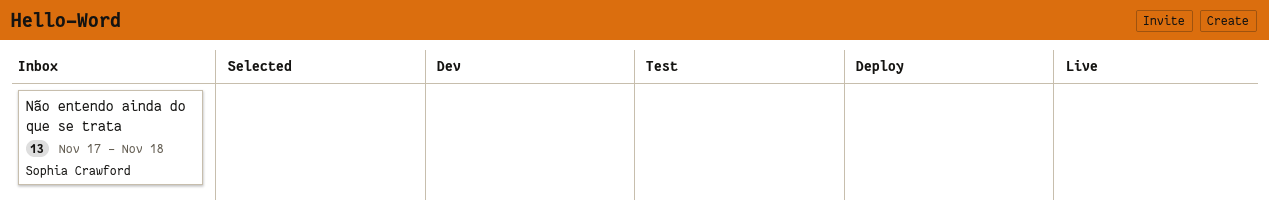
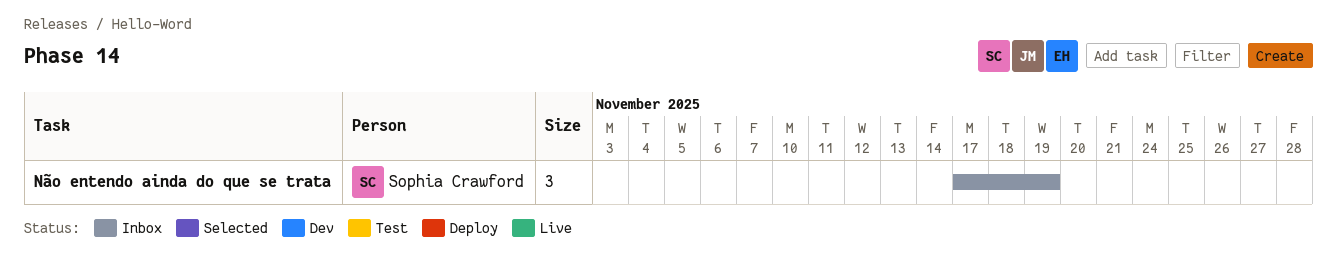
Não entendo ainda do que se trata, estimate: 13 -> 3
Não entendo ainda do que se trata, due: Nov 18 -> Nov 19

